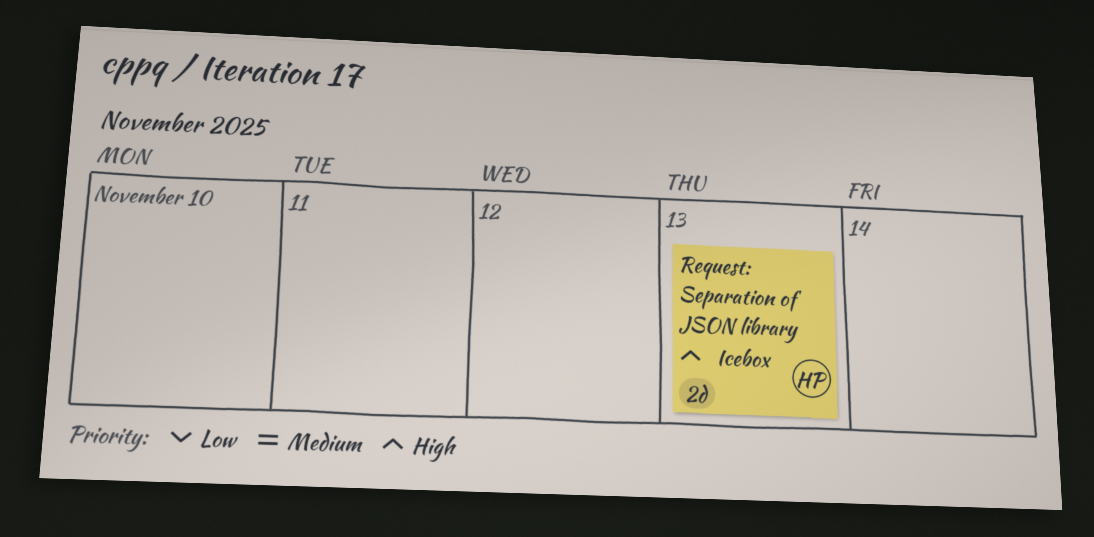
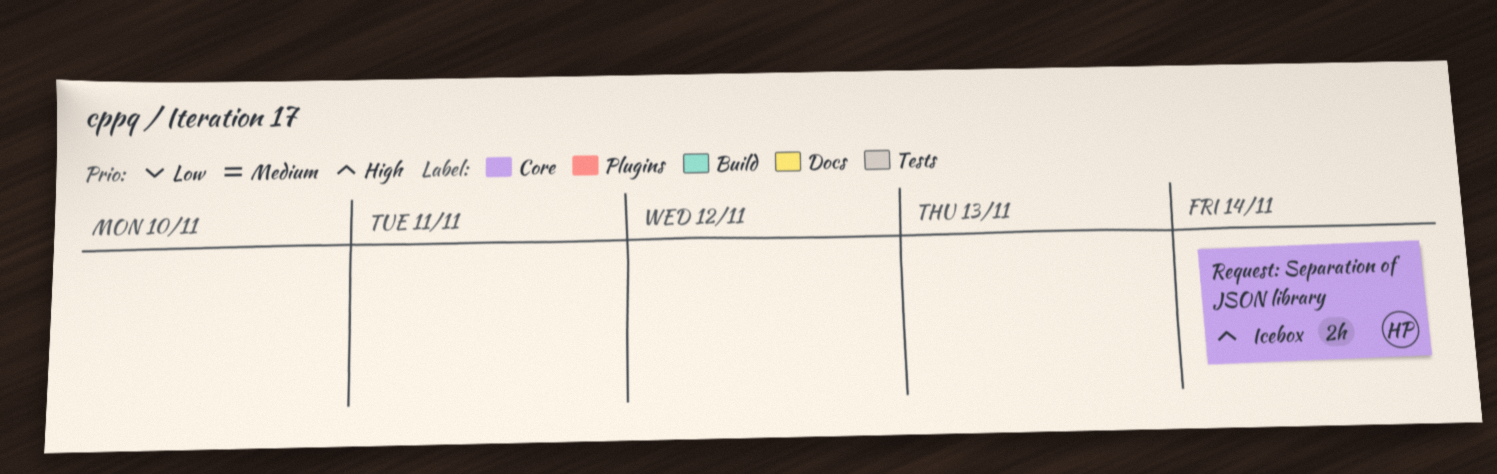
Request: Separation of JSON library, estimate: 2d -> 2h
Request: Separation of JSON library, due: Nov 13 -> Nov 14

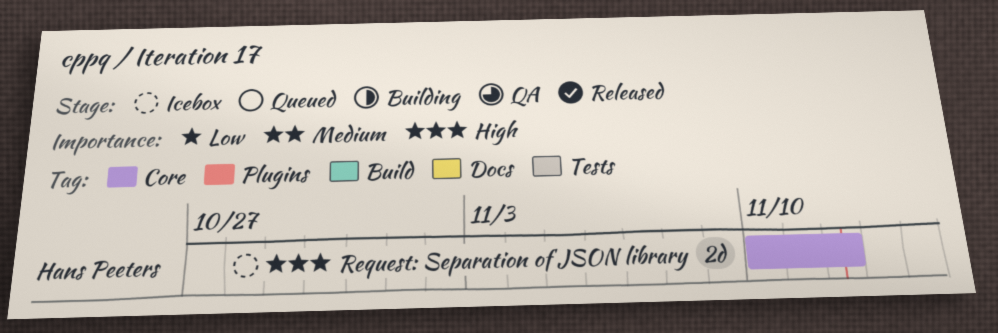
Request: Separation of JSON library, estimate: 2h -> 2d
Request: Separation of JSON library, due: Nov 14 -> Nov 12

